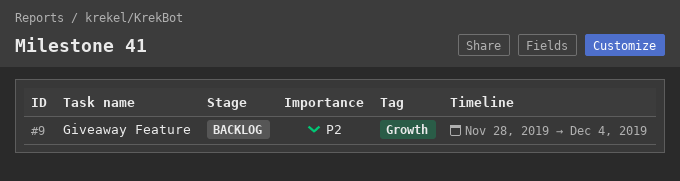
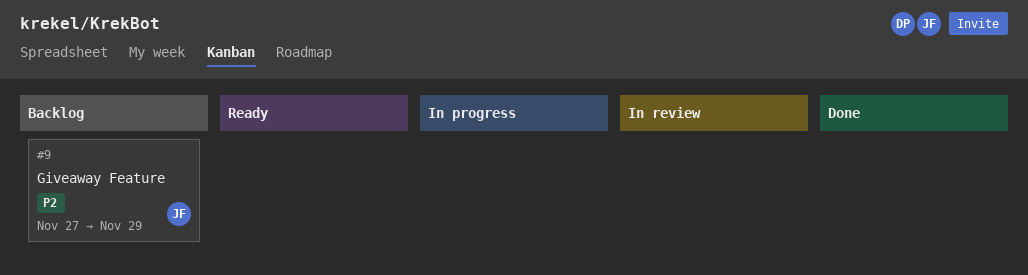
#9, start: Nov 28 -> Nov 27
#9, due: Dec 4 -> Nov 29

